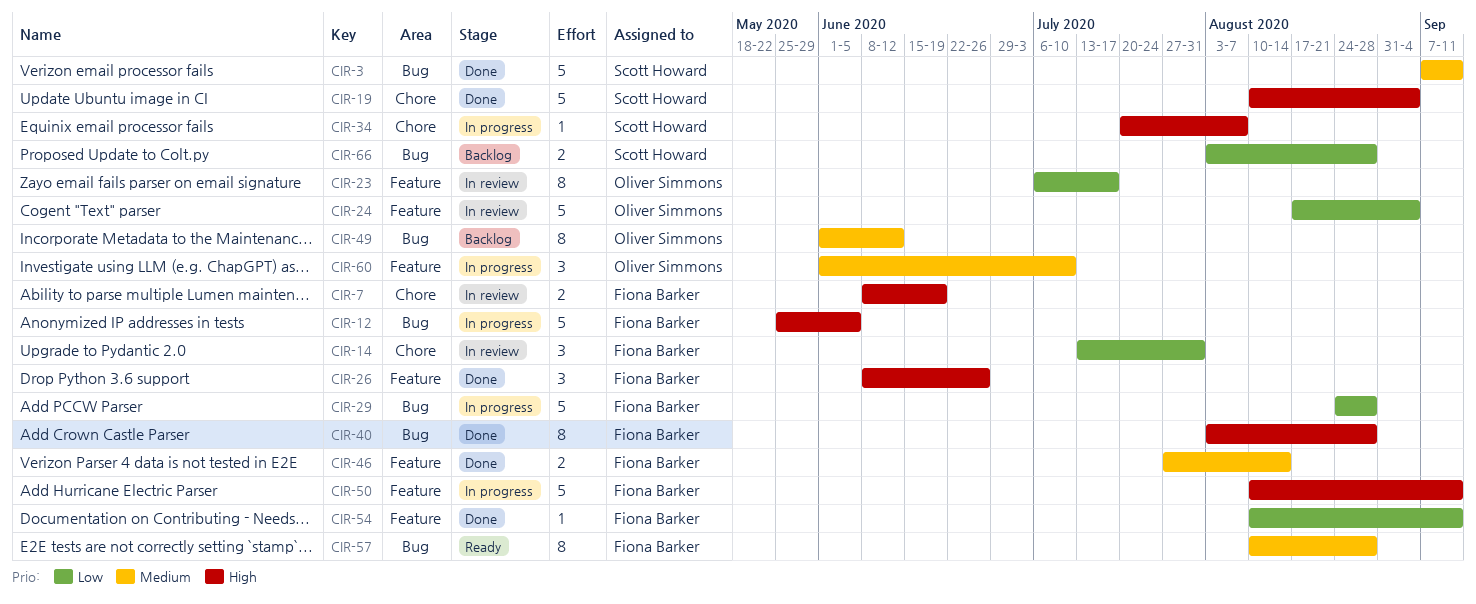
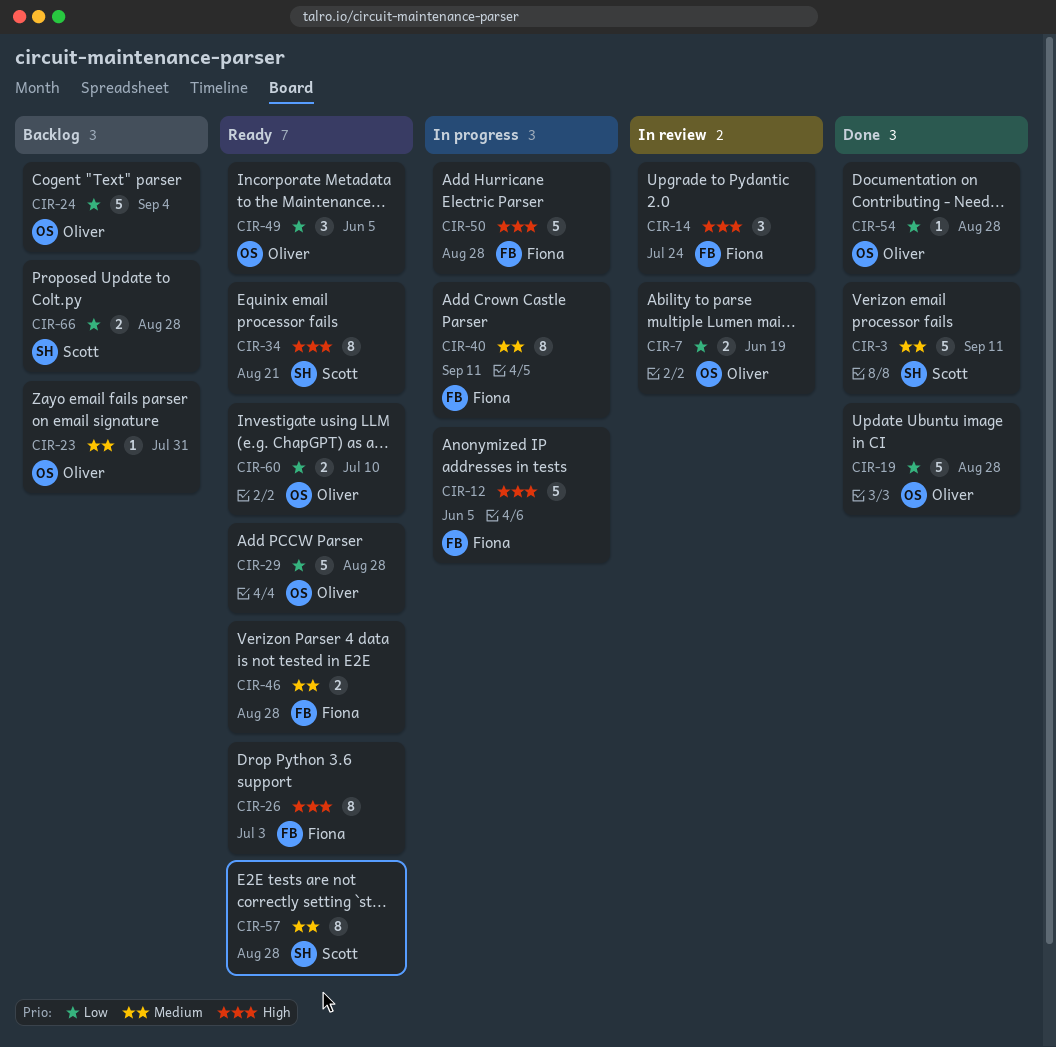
CIR-7, owner: Fiona Barker -> Oliver Simmons
CIR-7, priority: High -> Low
CIR-14, priority: Low -> High
CIR-14, due: Jul 31 -> Jul 24
CIR-19, owner: Scott Howard -> Oliver Simmons
CIR-19, priority: High -> Low
CIR-19, due: Sep 4 -> Aug 28
CIR-23, status: In review -> Backlog
CIR-23, priority: Low -> Medium
CIR-23, estimate: 8 -> 1
CIR-23, due: Jul 17 -> Jul 31
CIR-24, status: In review -> Backlog
CIR-26, status: Done -> Ready
CIR-26, estimate: 3 -> 8
CIR-26, due: Jun 26 -> Jul 3
CIR-29, status: In progress -> Ready
CIR-29, owner: Fiona Barker -> Oliver Simmons
CIR-34, status: In progress -> Ready
CIR-34, estimate: 1 -> 8
CIR-34, due: Aug 7 -> Aug 21
CIR-40, status: Done -> In progress
CIR-40, priority: High -> Medium
CIR-40, due: Aug 28 -> Sep 11
CIR-46, status: Done -> Ready
CIR-46, due: Aug 14 -> Aug 28
CIR-49, status: Backlog -> Ready
CIR-49, priority: Medium -> Low
CIR-49, estimate: 8 -> 3
CIR-49, due: Jun 12 -> Jun 5
CIR-50, due: Sep 11 -> Aug 28
CIR-54, owner: Fiona Barker -> Oliver Simmons
CIR-54, due: Sep 11 -> Aug 28
CIR-57, owner: Fiona Barker -> Scott Howard
CIR-60, status: In progress -> Ready
CIR-60, priority: Medium -> Low
CIR-60, estimate: 3 -> 2

